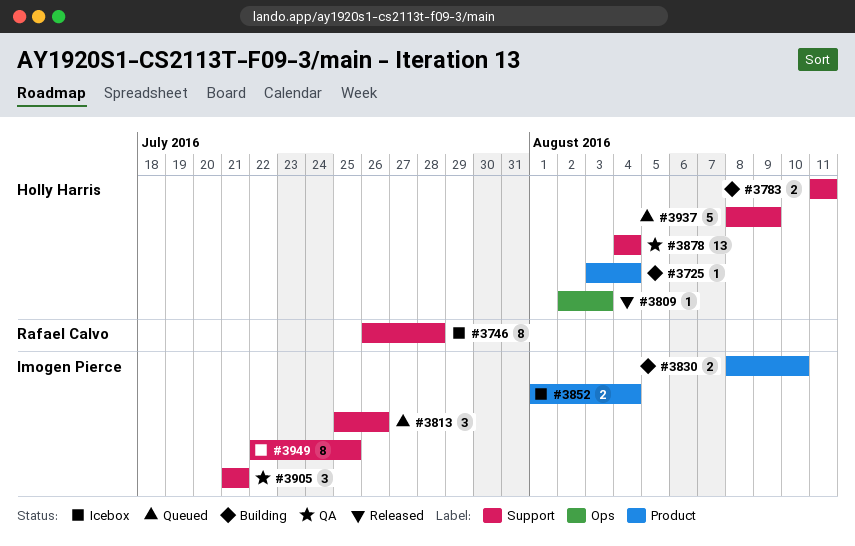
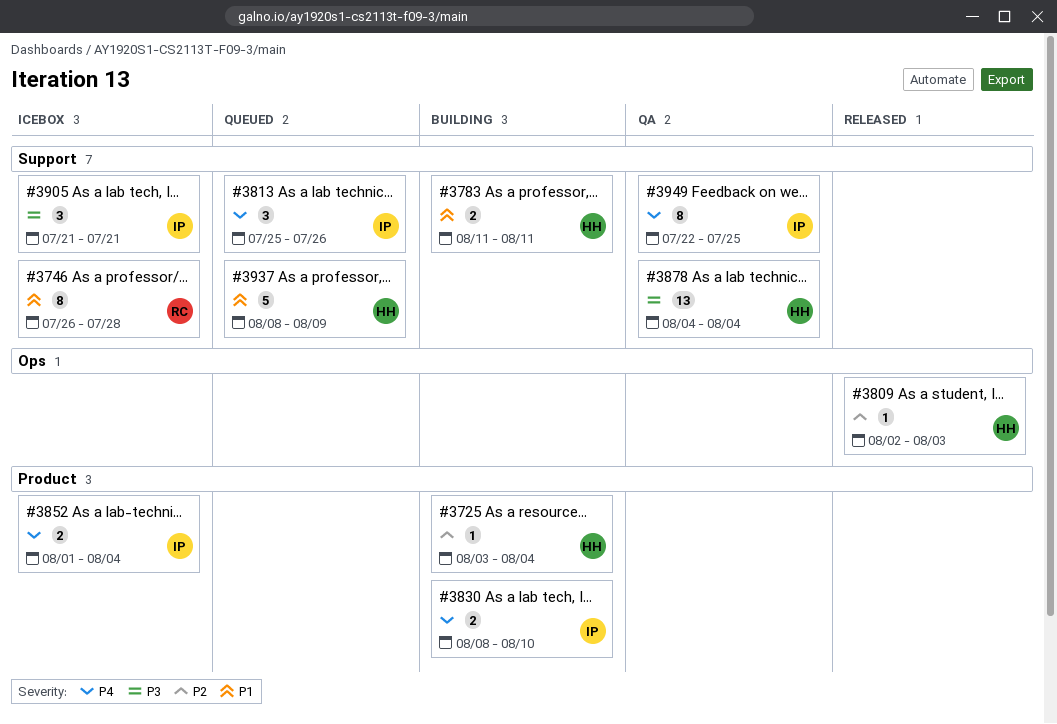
#3905, status: QA -> Icebox
#3949, status: Icebox -> QA

